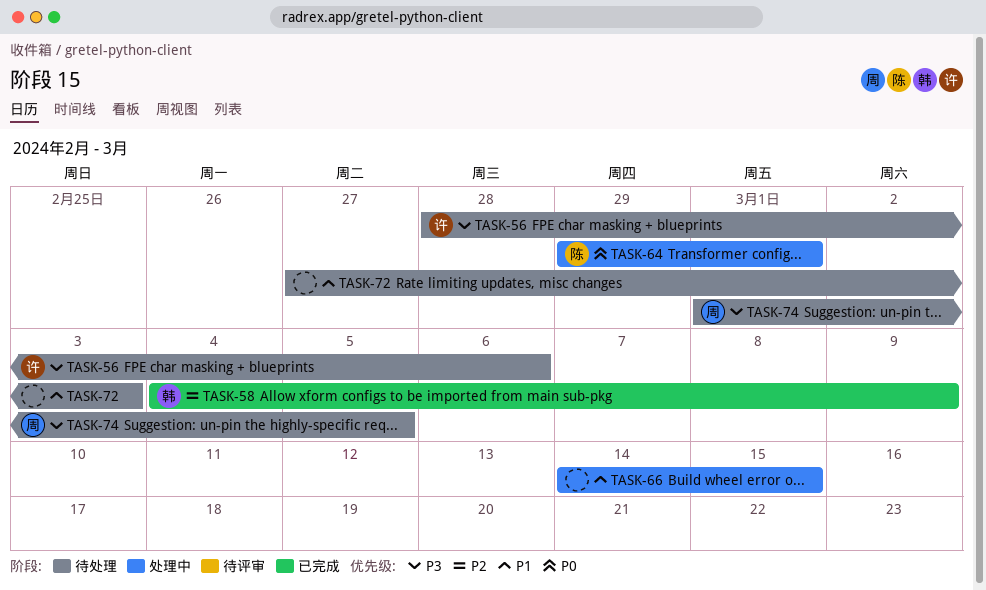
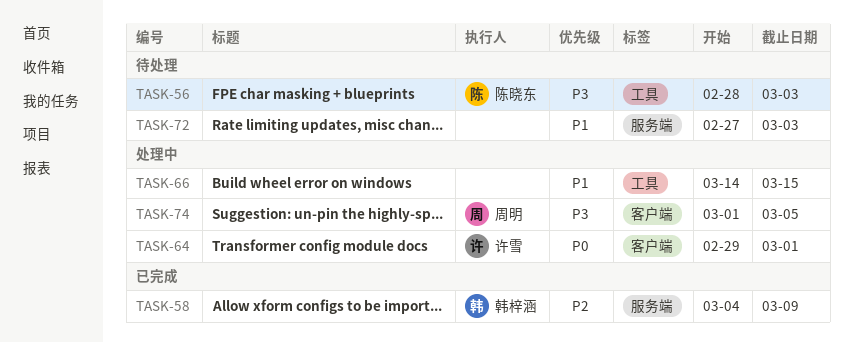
TASK-56, owner: 许雪 -> 陈晓东
TASK-56, due: Mar 6 -> Mar 3
TASK-64, owner: 陈晓东 -> 许雪
TASK-74, status: 待处理 -> 处理中

